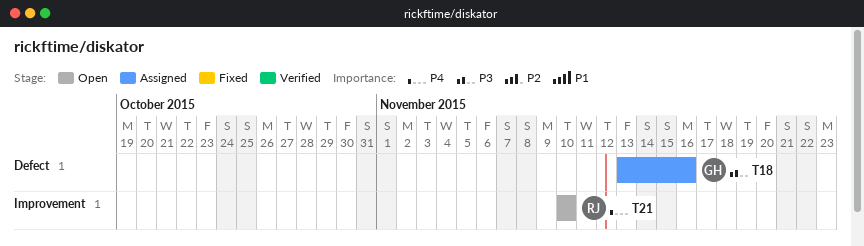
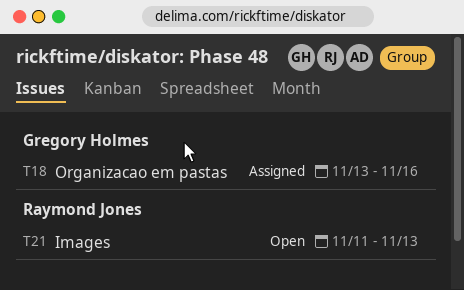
T21, start: Nov 10 -> Nov 11
T21, due: Nov 10 -> Nov 13

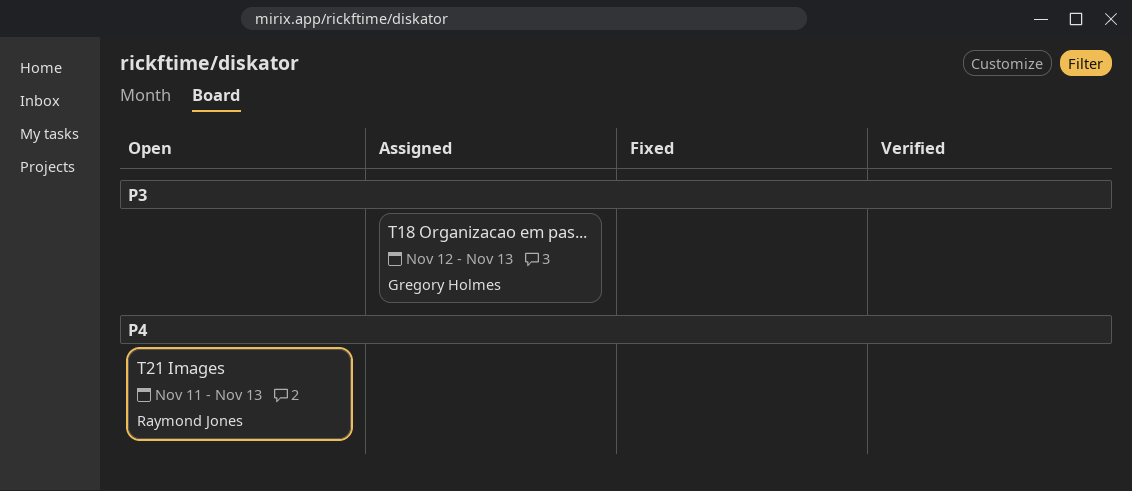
T18, start: Nov 13 -> Nov 12
T18, due: Nov 16 -> Nov 13

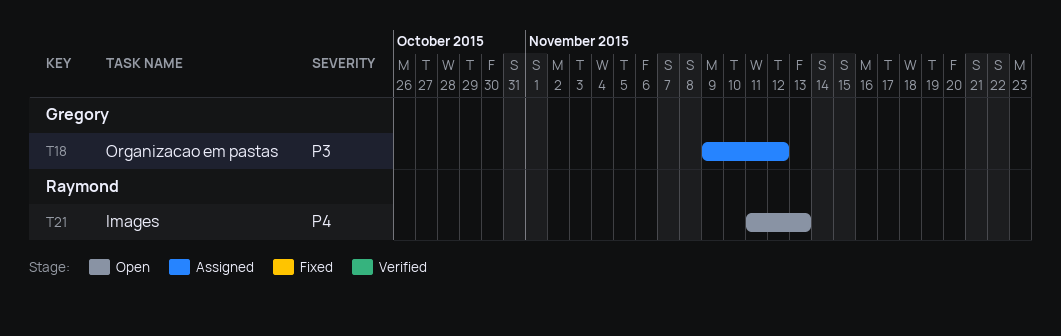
T18, start: Nov 12 -> Nov 9
T18, due: Nov 13 -> Nov 12

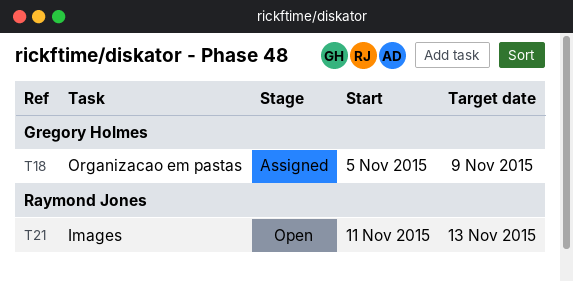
T18, start: Nov 9 -> Nov 5
T18, due: Nov 12 -> Nov 9

